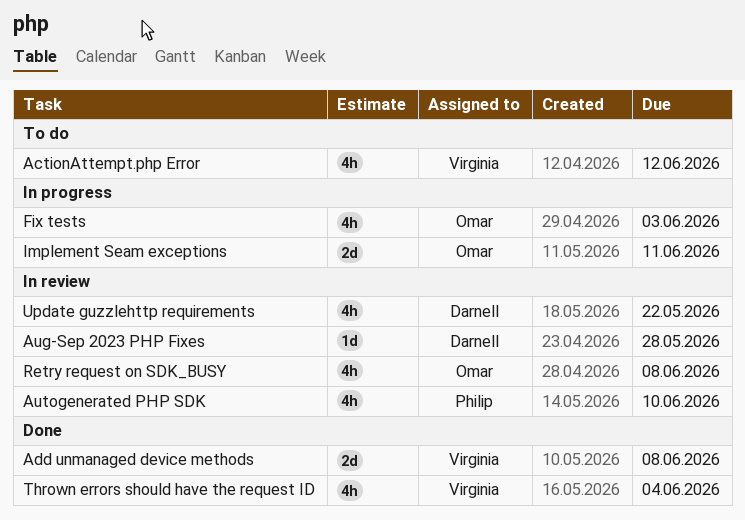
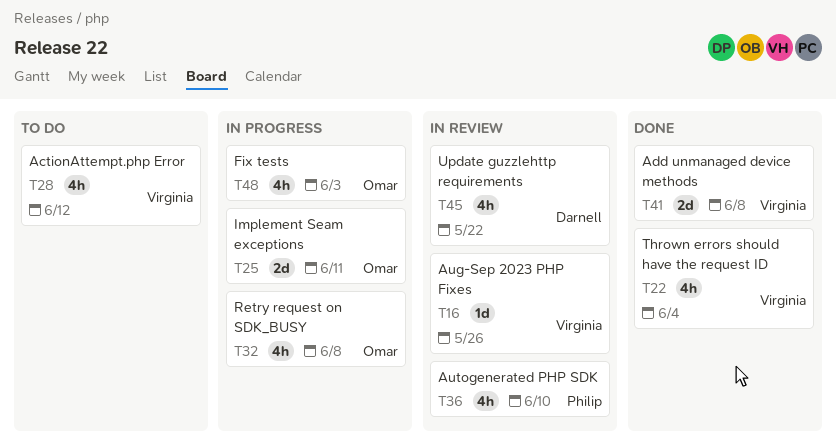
Aug-Sep 2023 PHP Fixes, owner: Darnell -> Virginia
Aug-Sep 2023 PHP Fixes, due: May 28 -> May 26
Retry request on SDK_BUSY, status: In review -> In progress

